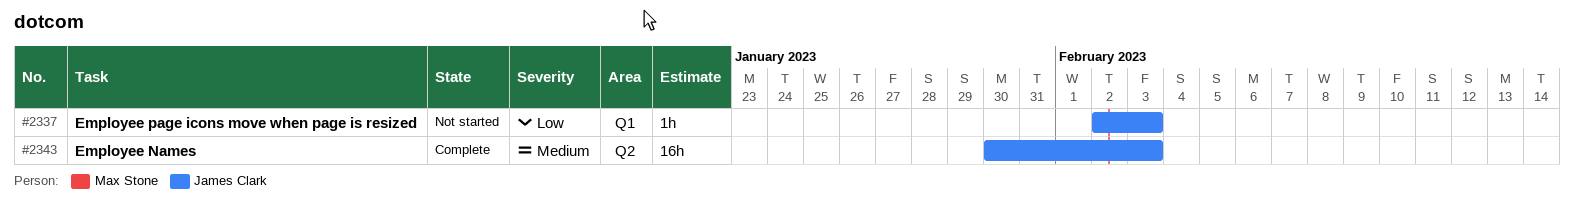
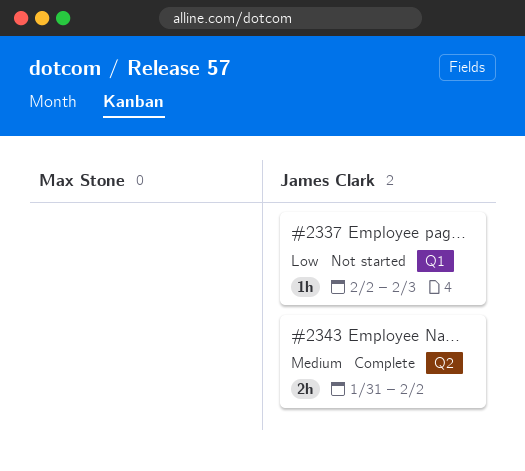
#2343, estimate: 16h -> 2h
#2343, start: Jan 30 -> Jan 31
#2343, due: Feb 3 -> Feb 2

